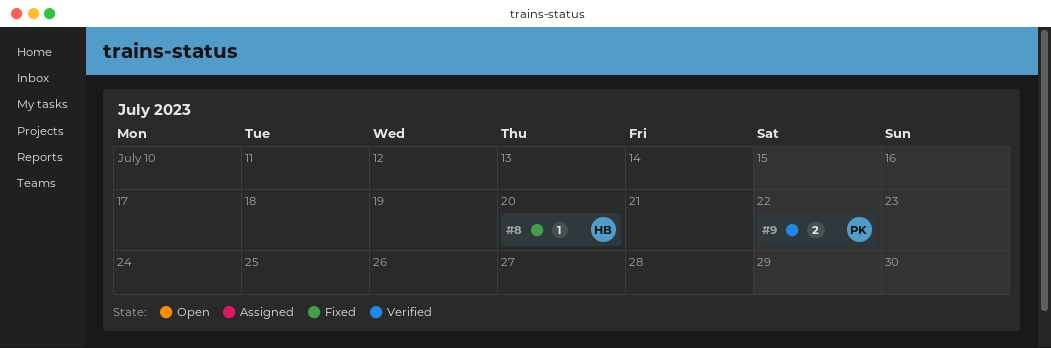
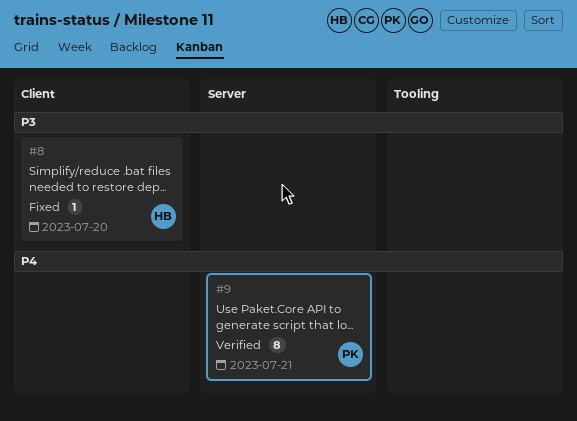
#9, estimate: 2 -> 8
#9, due: Jul 22 -> Jul 21

